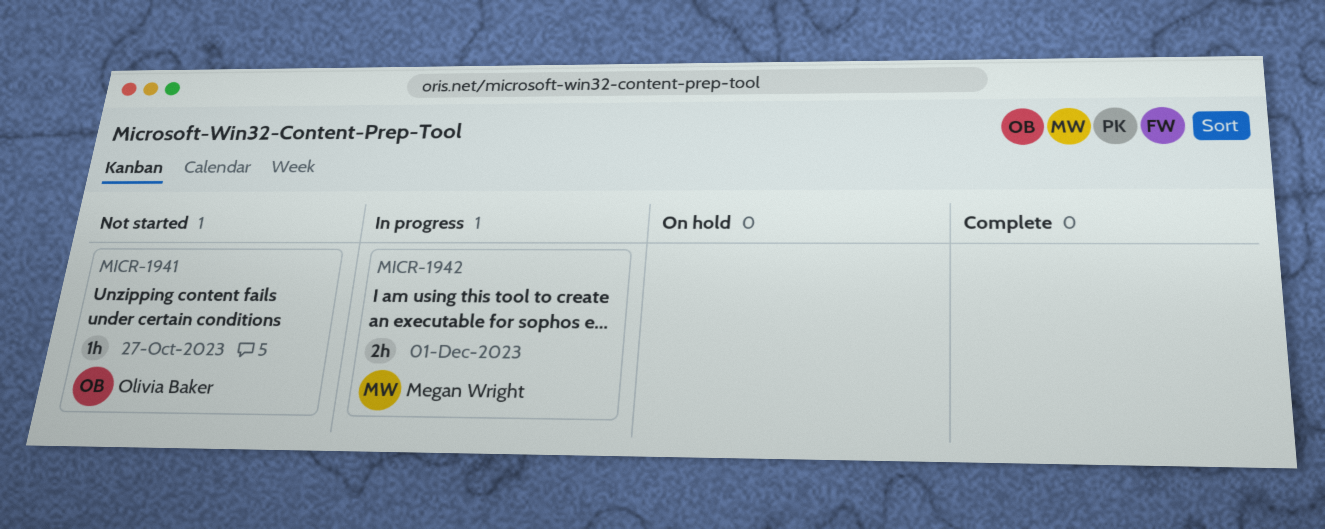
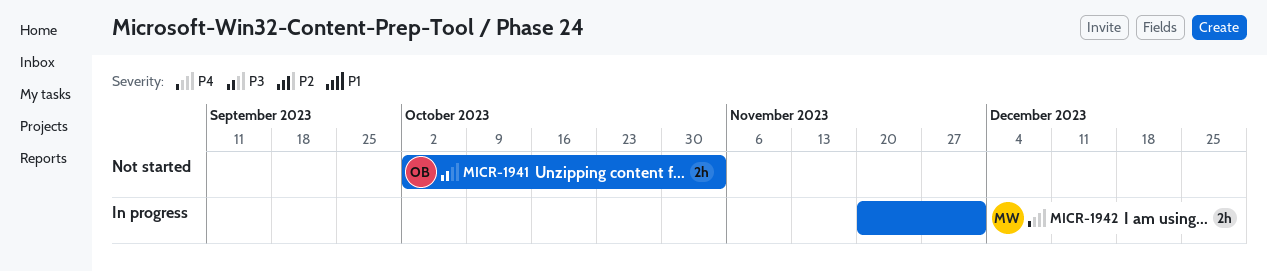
MICR-1941, estimate: 1h -> 2h
MICR-1941, due: Oct 27 -> Nov 3

